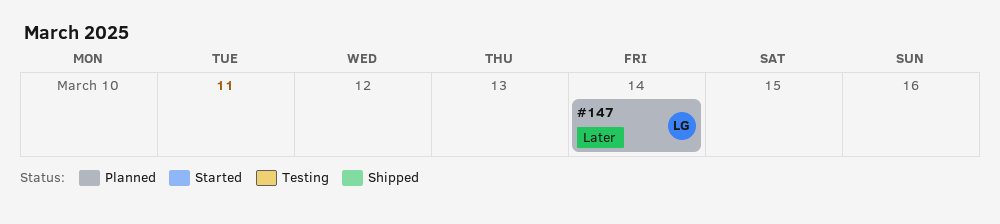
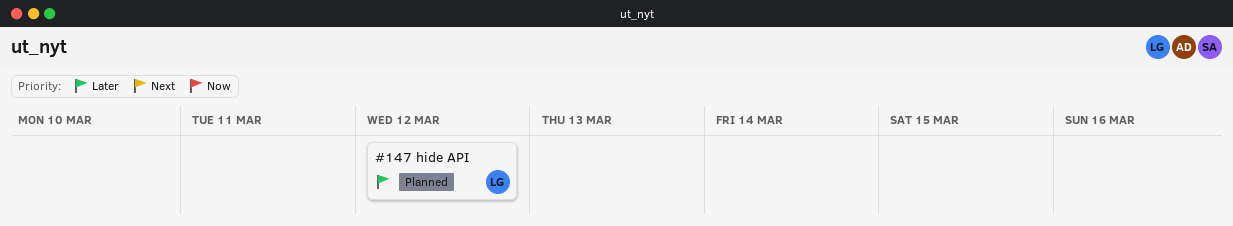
#147, due: Mar 14 -> Mar 12

